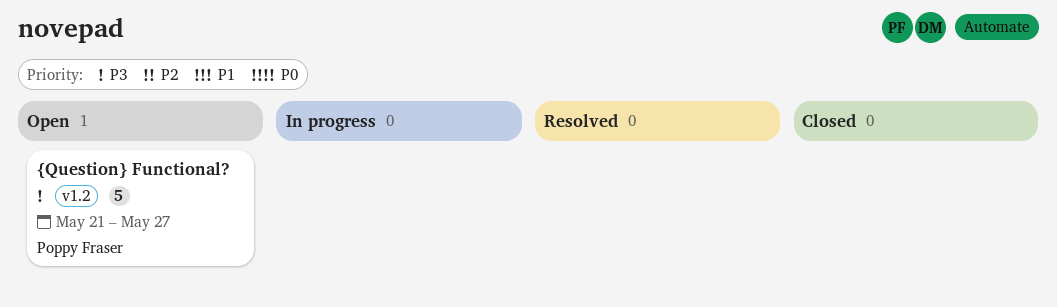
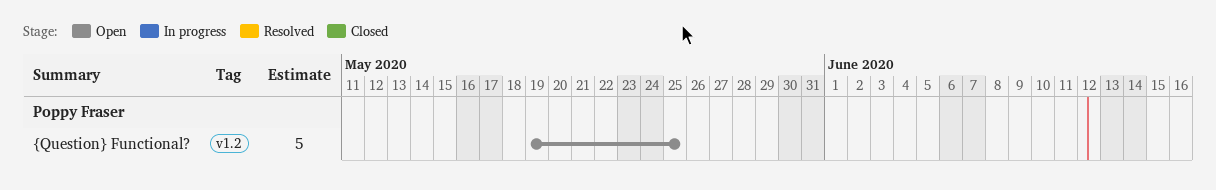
{Question} Functional?, start: May 21 -> May 19
{Question} Functional?, due: May 27 -> May 25

